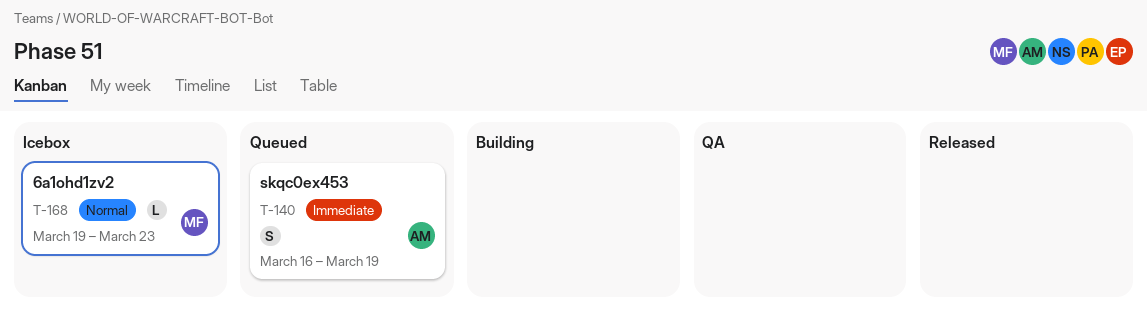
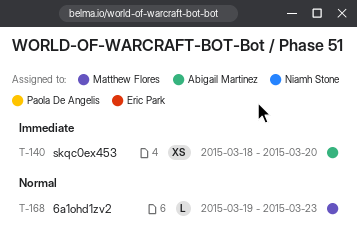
T-140, estimate: S -> XS
T-140, start: Mar 16 -> Mar 18
T-140, due: Mar 19 -> Mar 20

